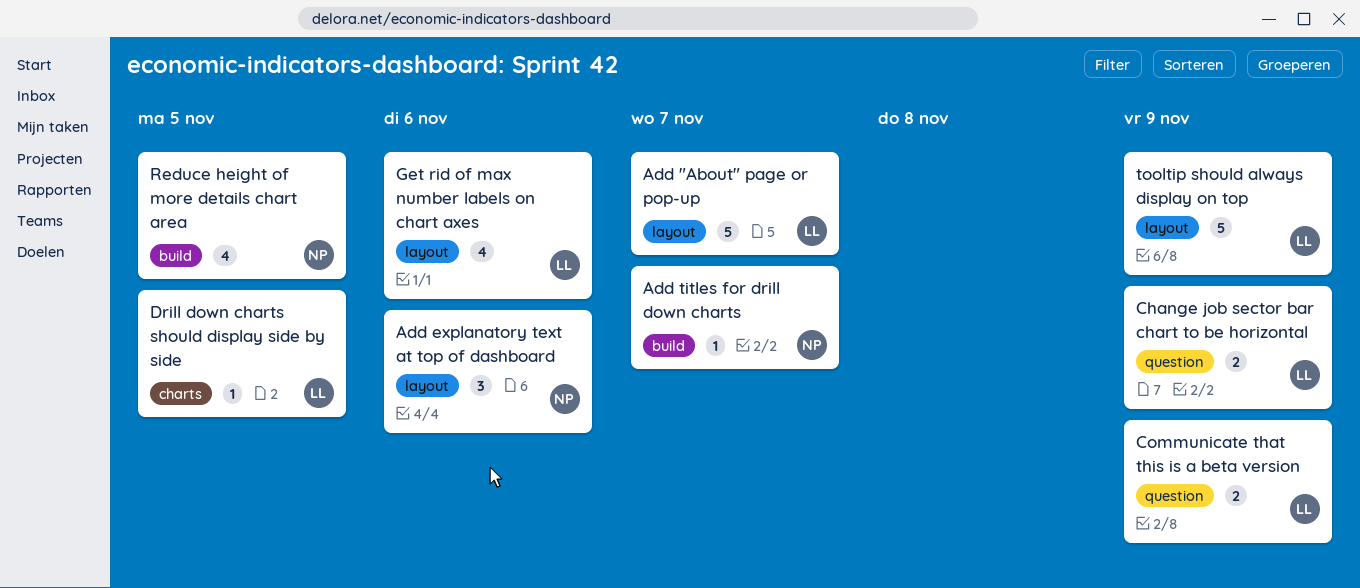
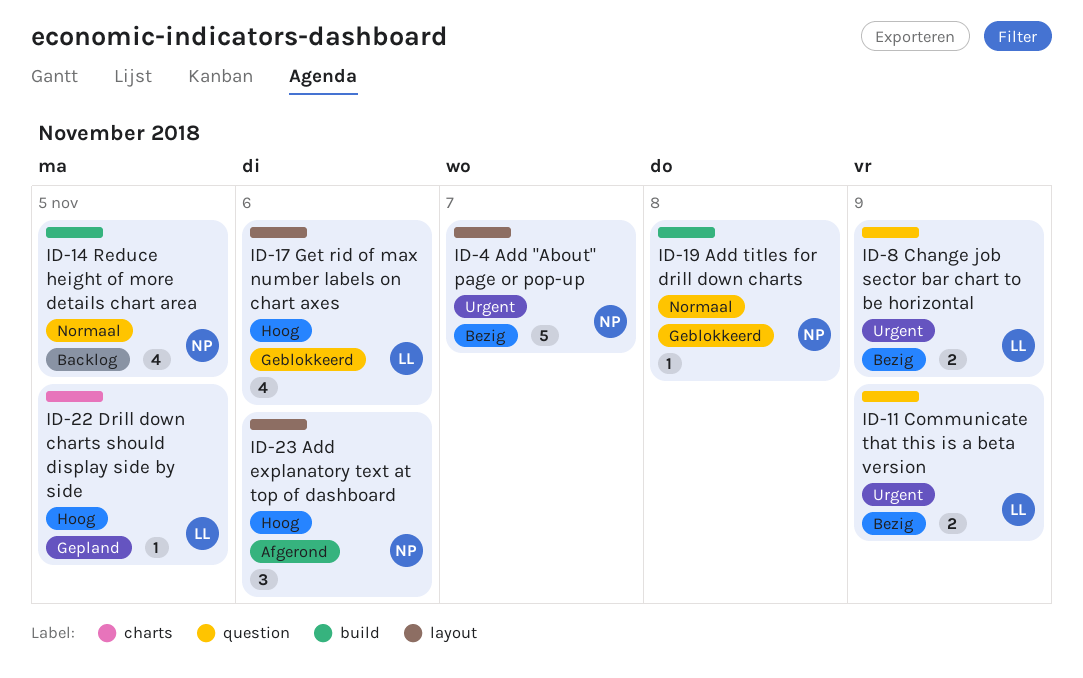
Add "About" page or pop-up, owner: LL -> NP
Add titles for drill down charts, due: Nov 7 -> Nov 8
tooltip should always display on top: present -> none

